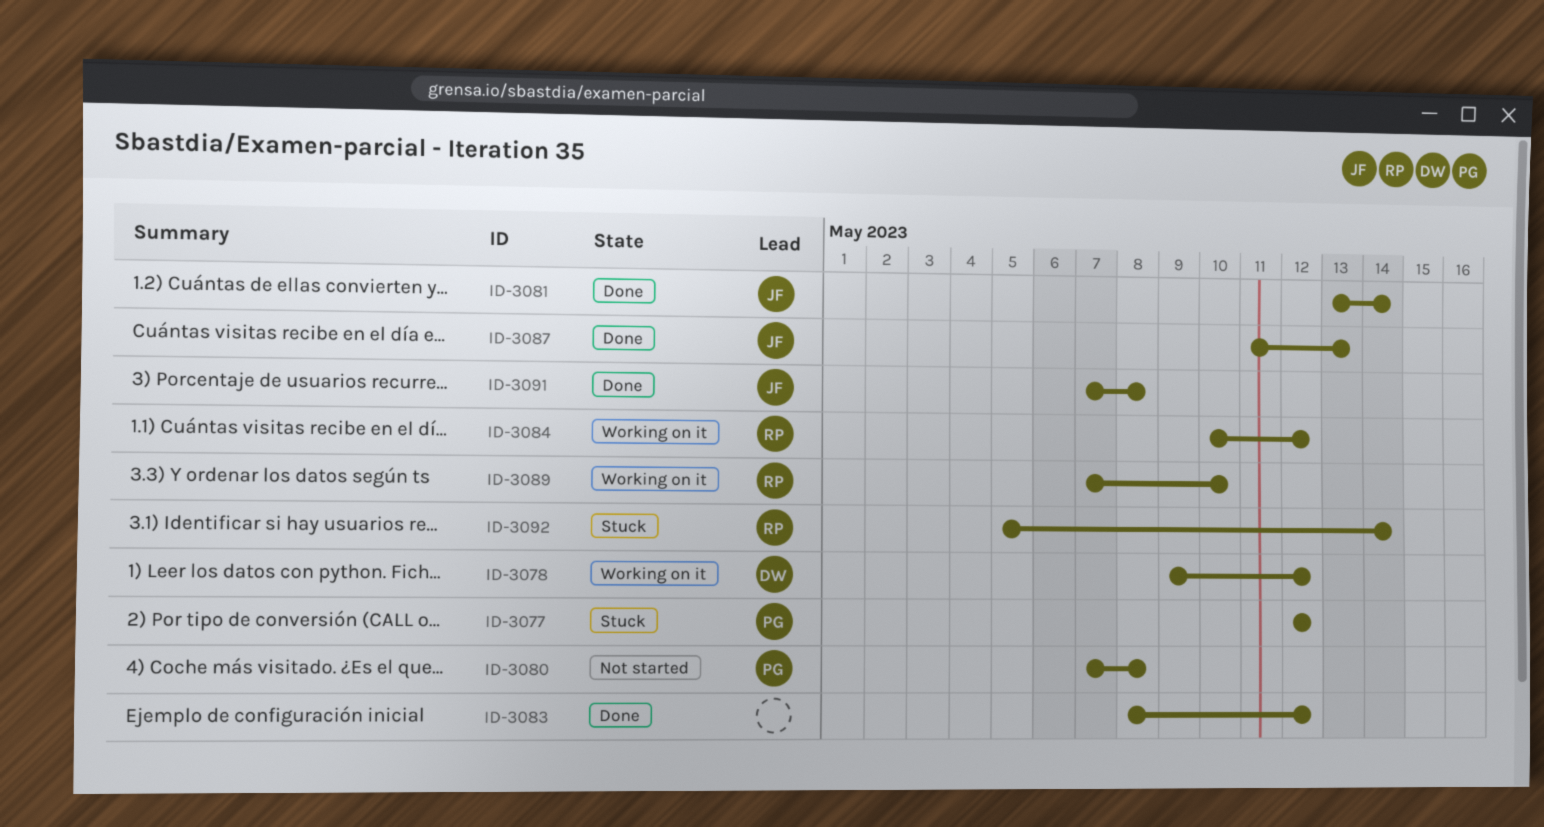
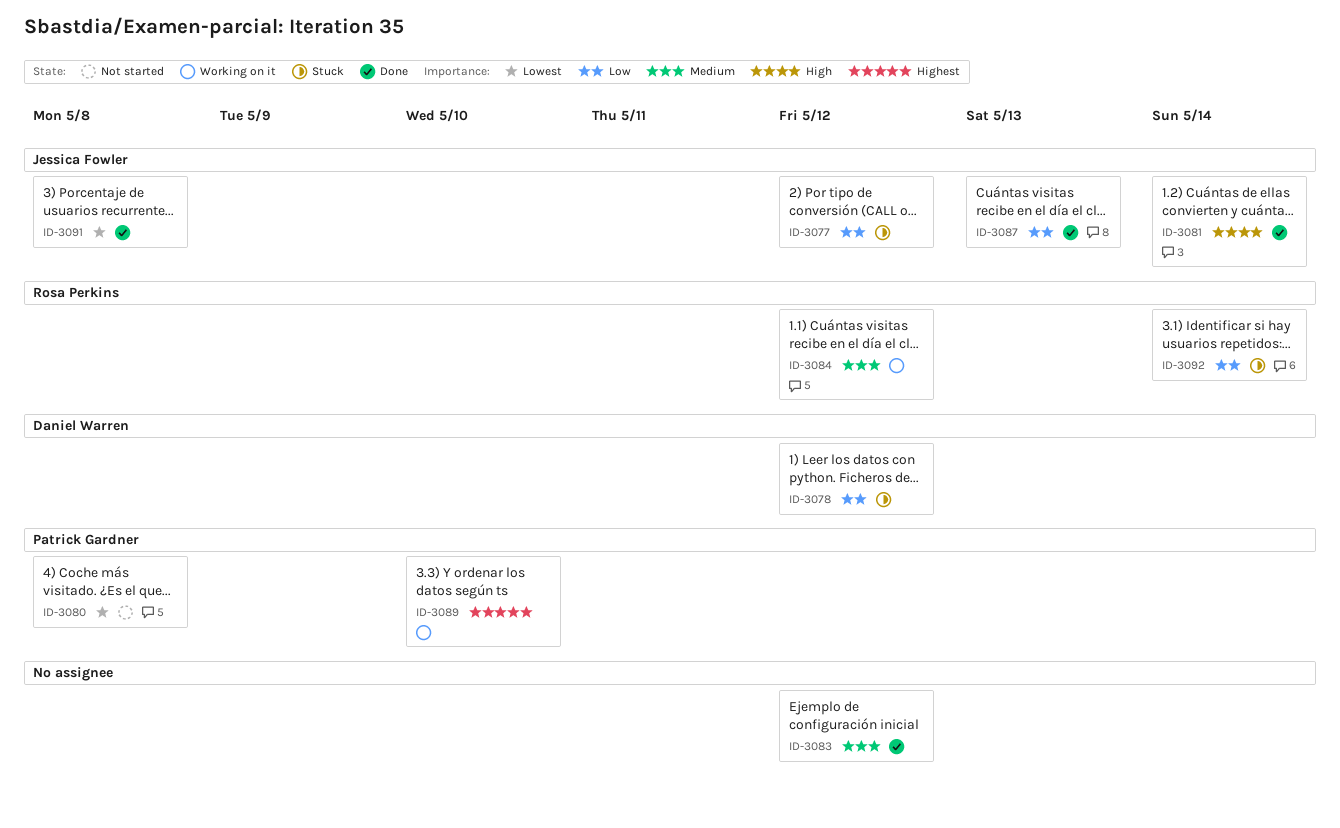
ID-3077, owner: Patrick Gardner -> Jessica Fowler
ID-3078, status: Working on it -> Stuck
ID-3089, owner: Rosa Perkins -> Patrick Gardner

